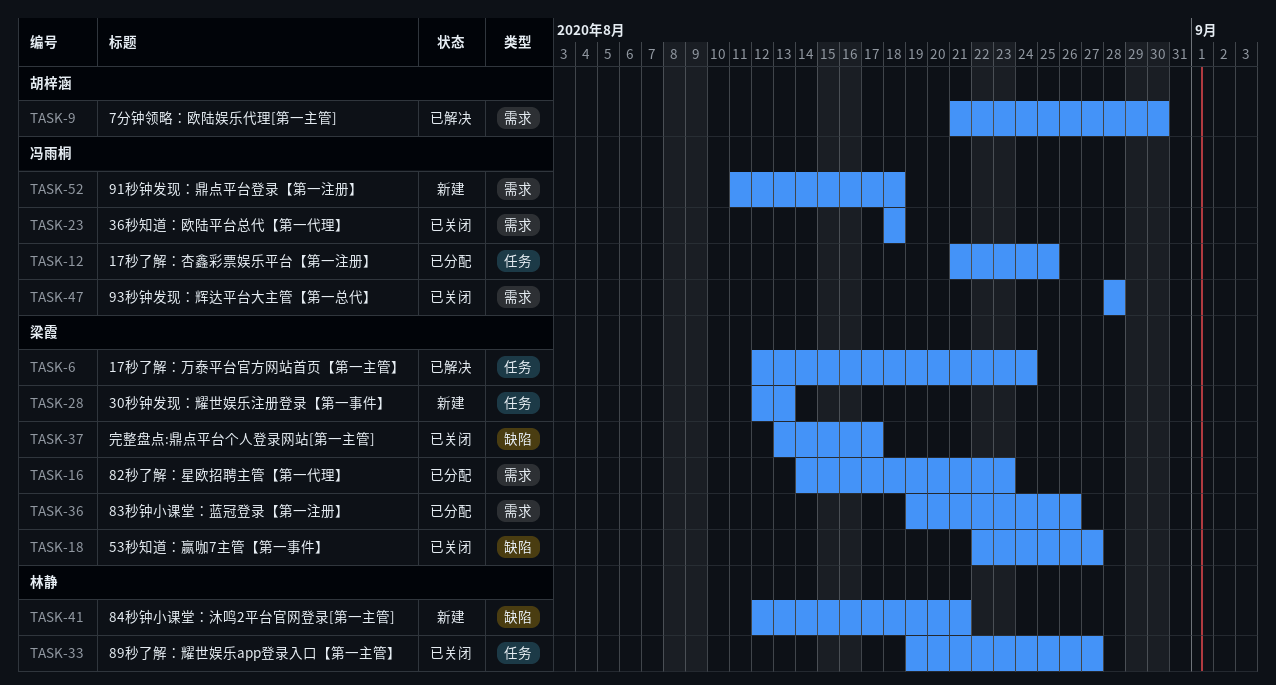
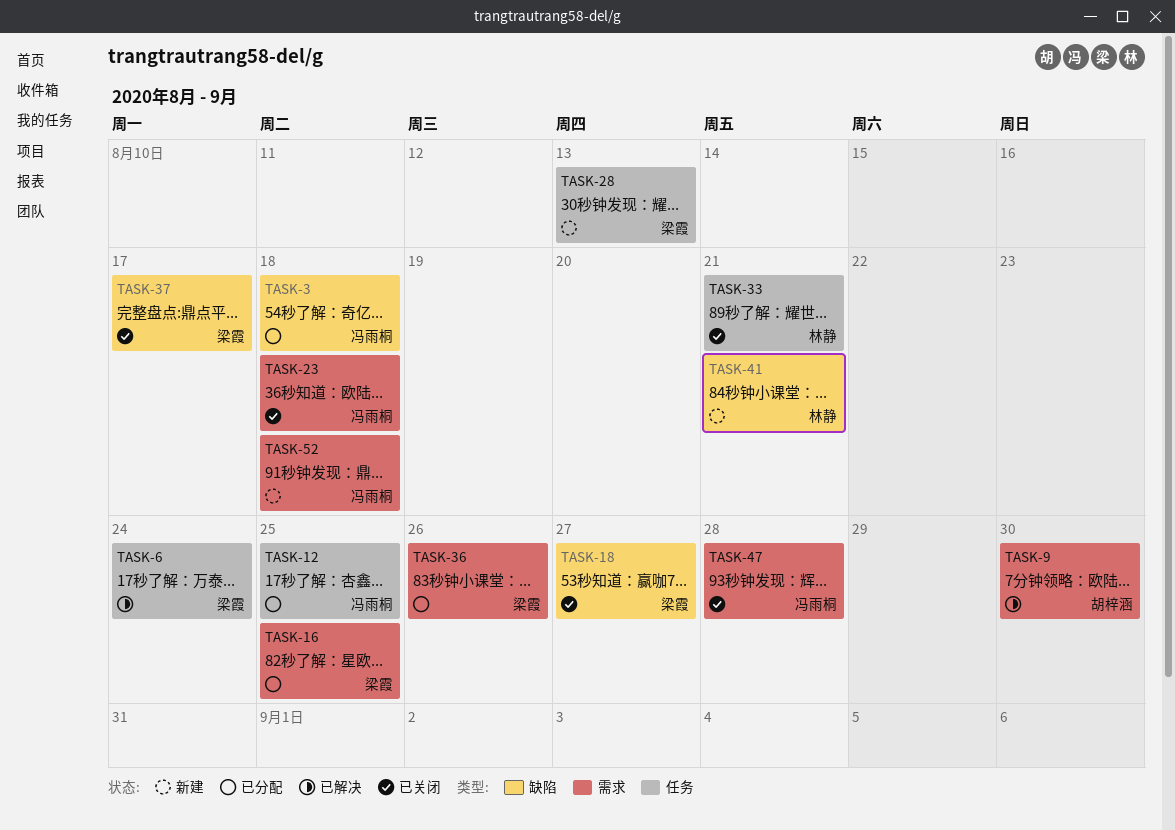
TASK-3: none -> present
TASK-16, due: Aug 23 -> Aug 25
TASK-33, due: Aug 27 -> Aug 21

